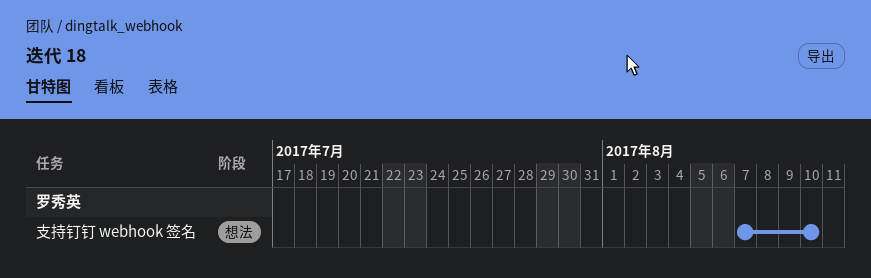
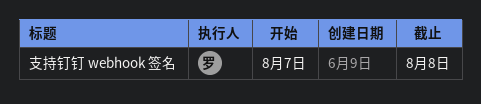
支持钉钉 webhook 签名, due: Aug 10 -> Aug 8

